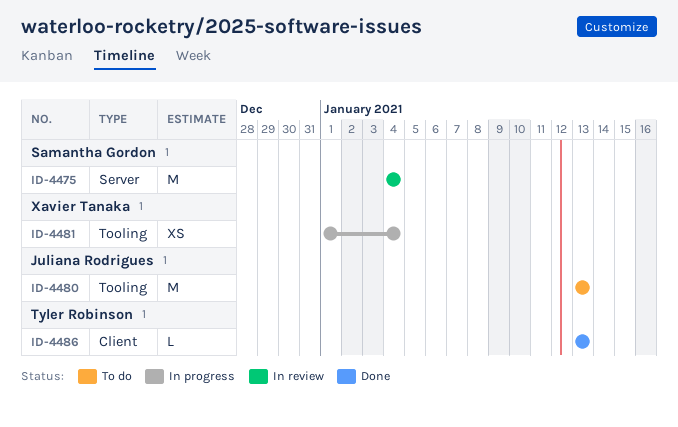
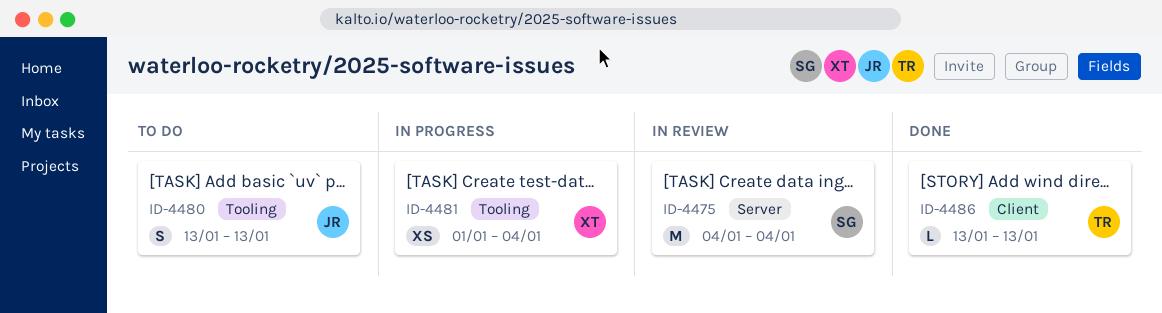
ID-4480, estimate: M -> S

